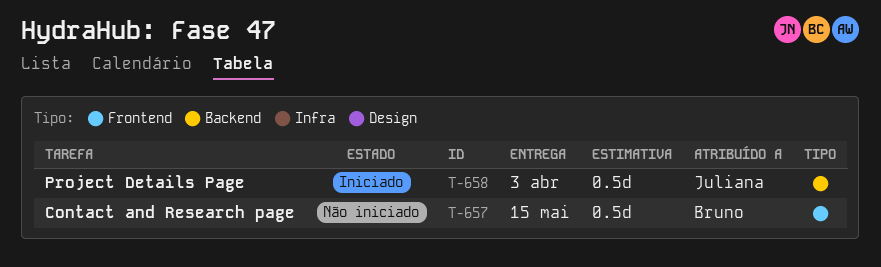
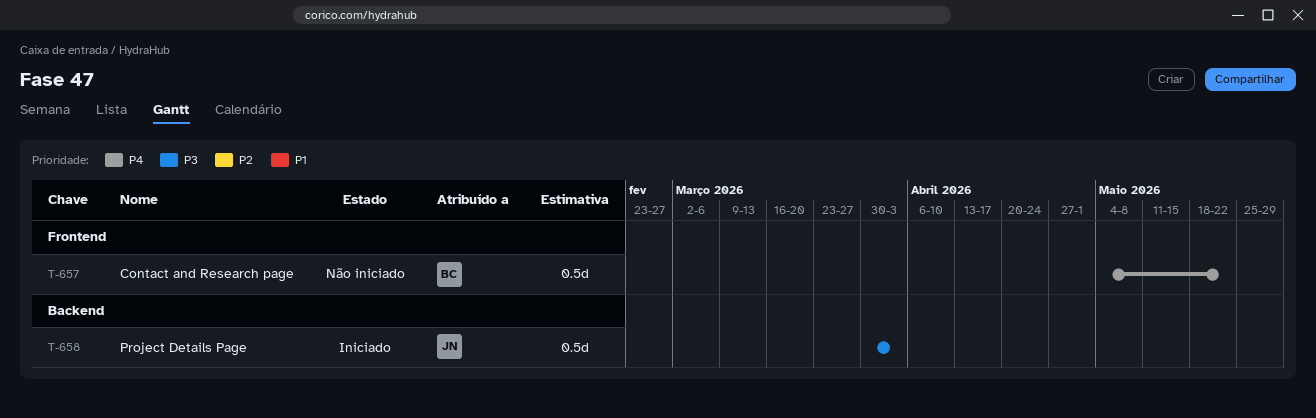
T-657, due: May 15 -> May 22

